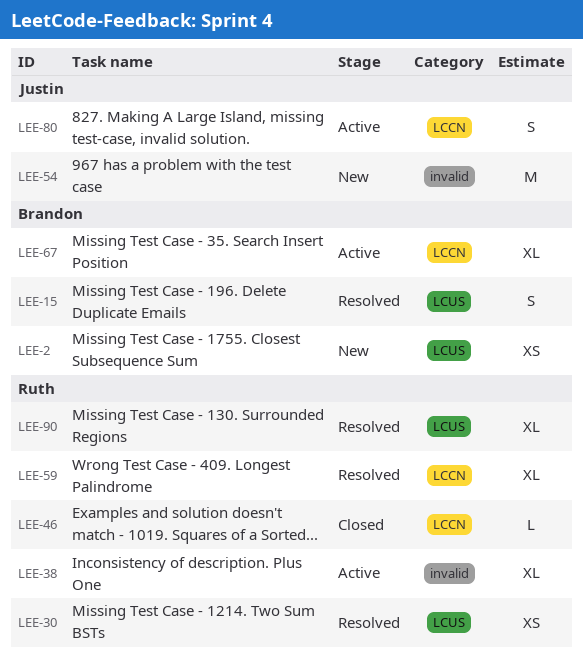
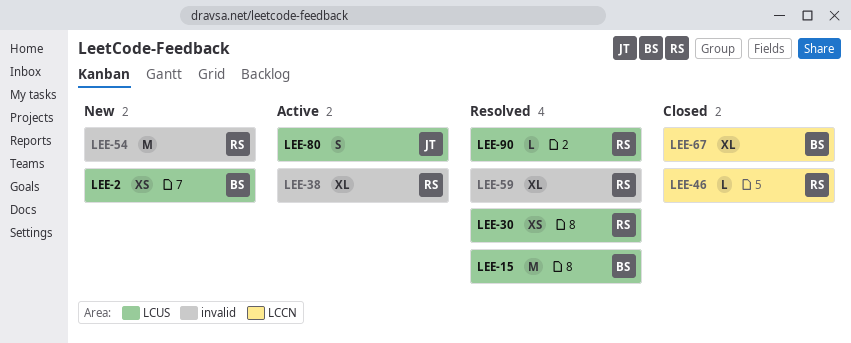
LEE-15, estimate: S -> M
LEE-54, owner: Justin -> Ruth
LEE-59, label: LCCN -> invalid
LEE-67, status: Active -> Closed
LEE-80, label: LCCN -> LCUS
LEE-90, estimate: XL -> L

